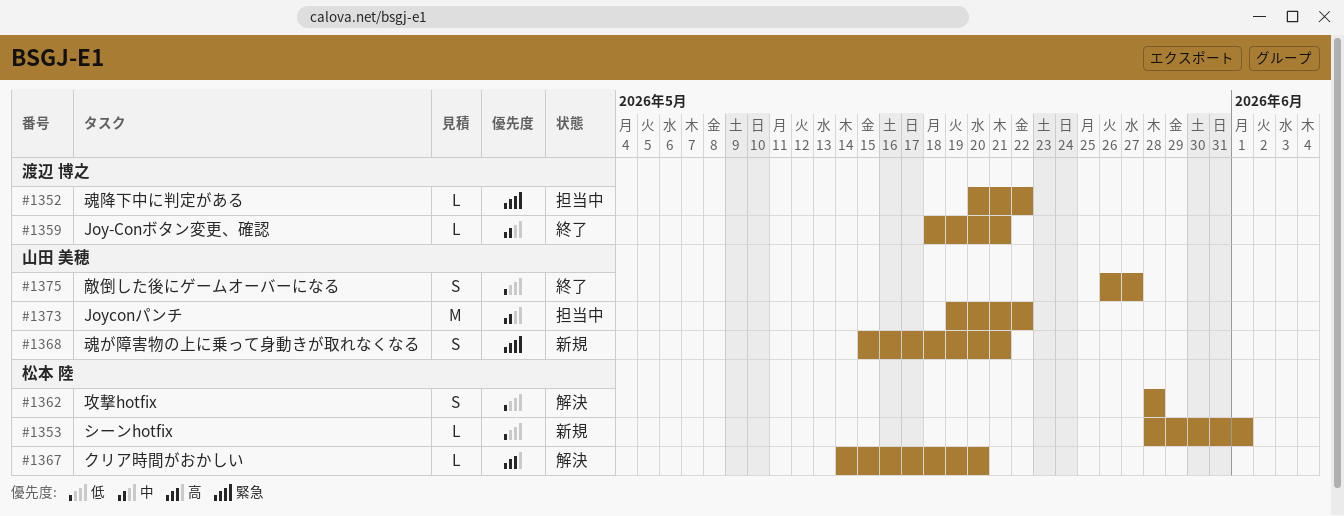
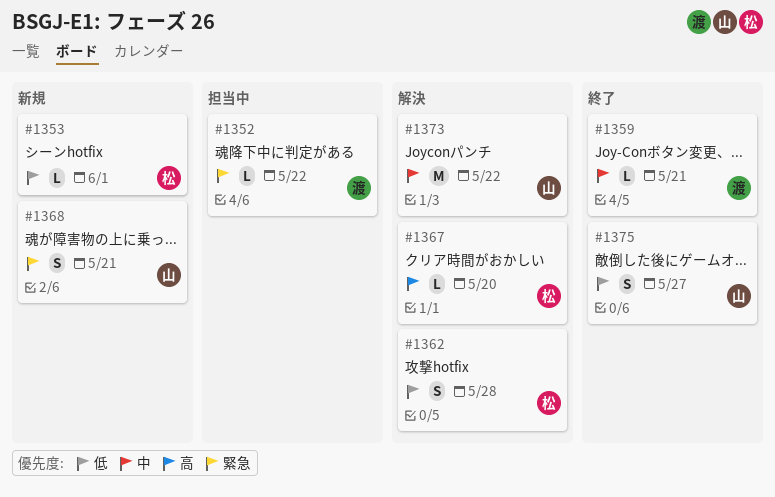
#1373, status: 担当中 -> 解決

